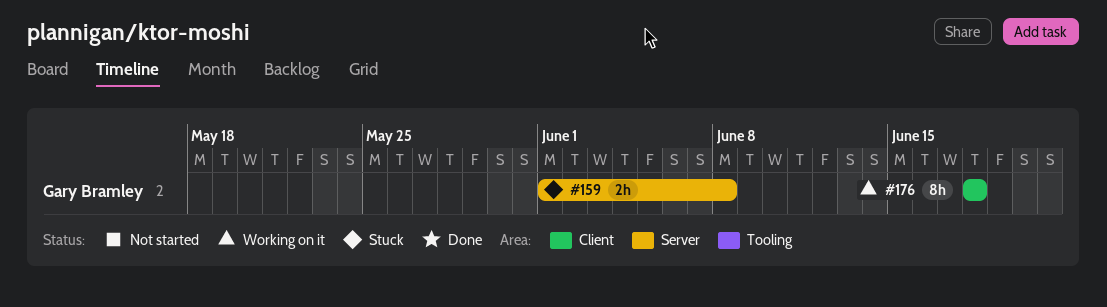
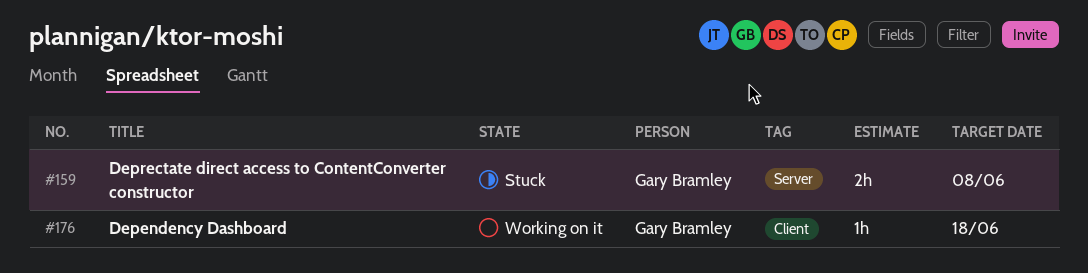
#176, estimate: 8h -> 1h

